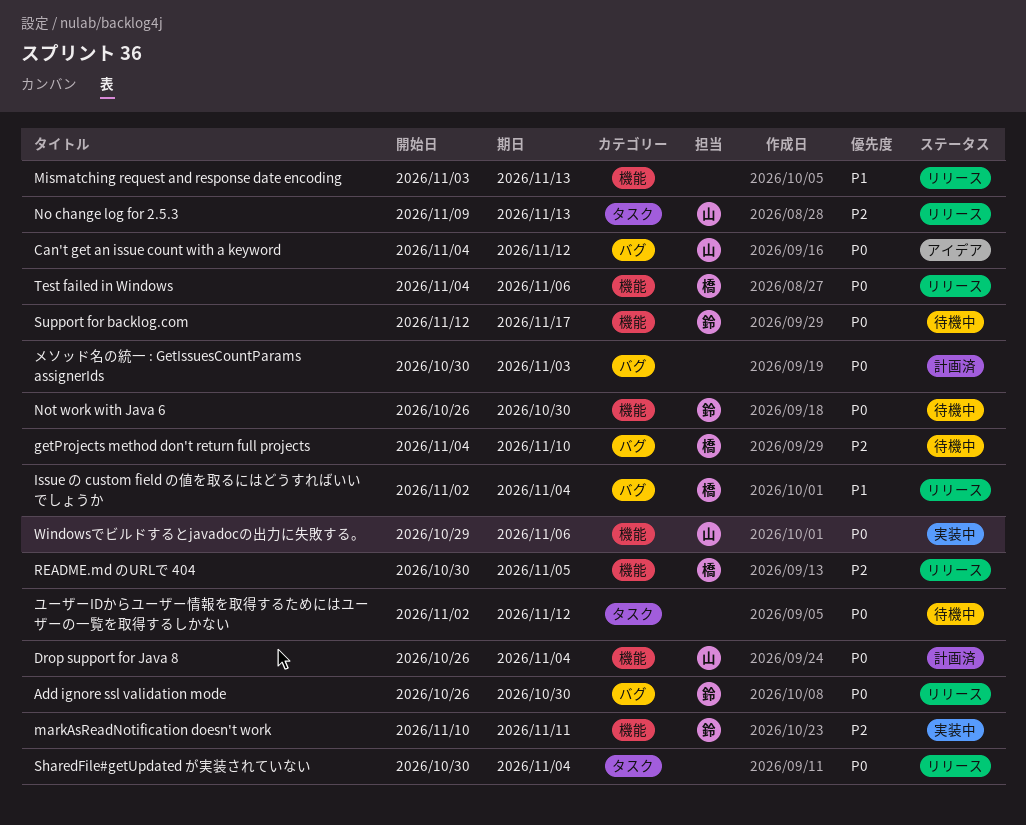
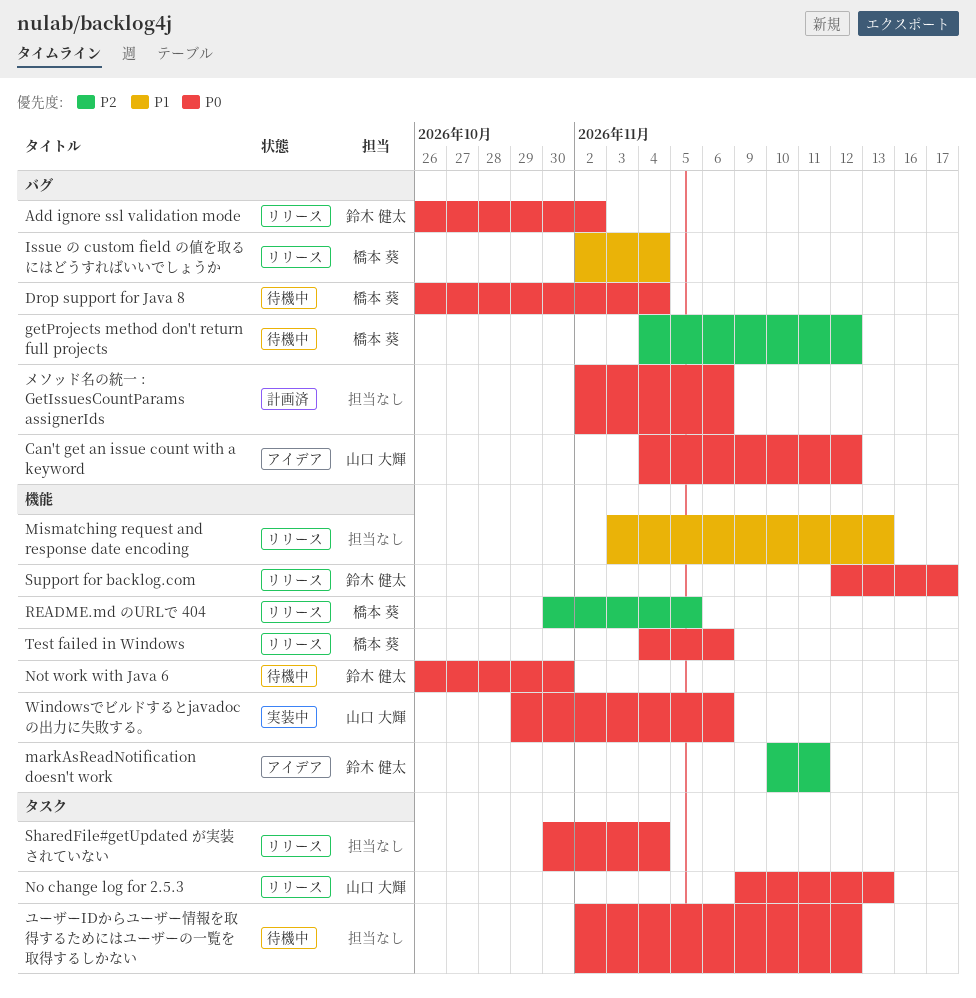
Add ignore ssl validation mode, due: Oct 30 -> Nov 2
Drop support for Java 8, status: 計画済 -> 待機中
Drop support for Java 8, owner: 山口 大輝 -> 橋本 葵
Drop support for Java 8, label: 機能 -> バグ
getProjects method don't return full projects, due: Nov 10 -> Nov 12
markAsReadNotification doesn't work, status: 実装中 -> アイデア
No change log for 2.5.3, priority: P2 -> P0
Support for backlog.com, status: 待機中 -> リリース
メソッド名の統一 : GetIssuesCountParams assignerIds, start: Oct 30 -> Nov 2
メソッド名の統一 : GetIssuesCountParams assignerIds, due: Nov 3 -> Nov 6

